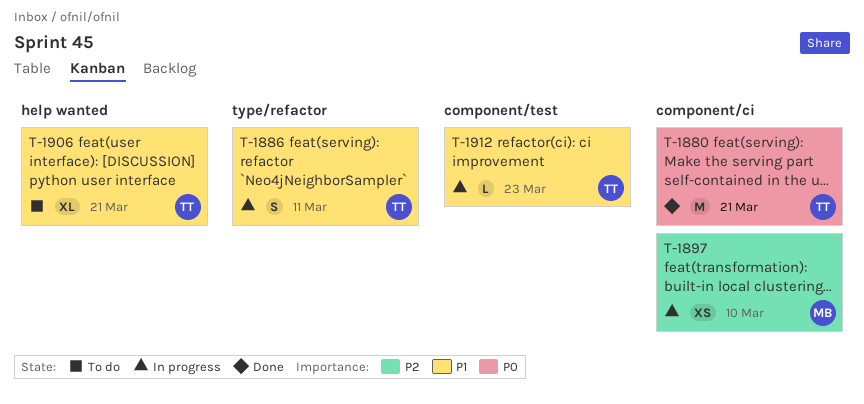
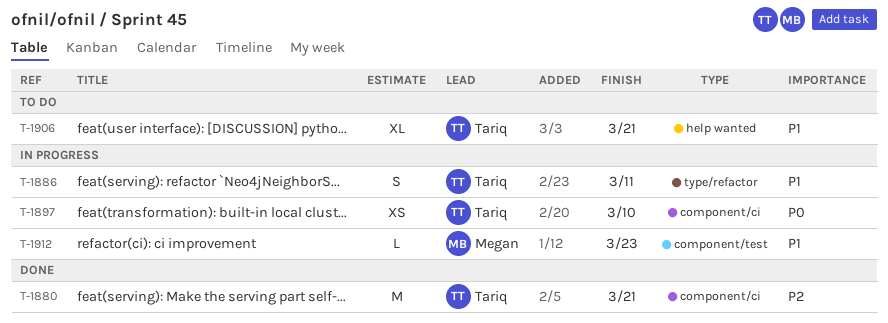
T-1880, priority: P0 -> P2
T-1897, owner: Megan -> Tariq
T-1897, priority: P2 -> P0
T-1912, owner: Tariq -> Megan

